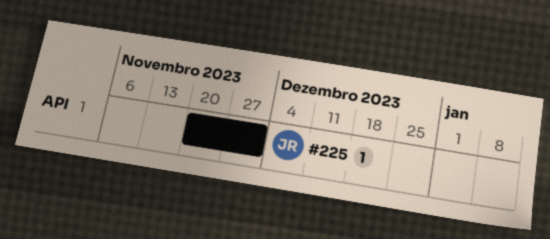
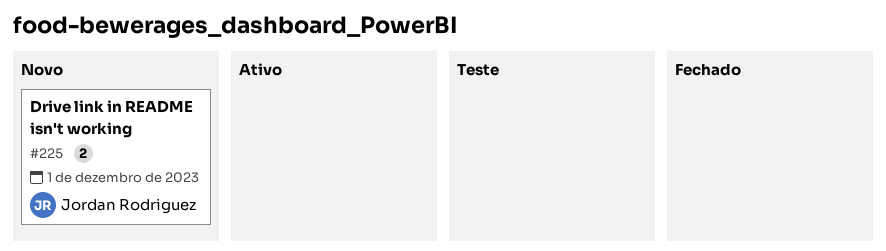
#225, estimate: 1 -> 2

